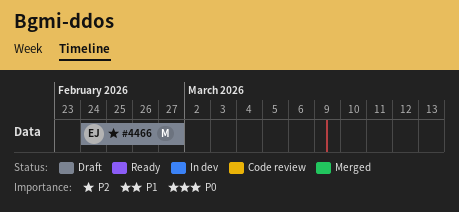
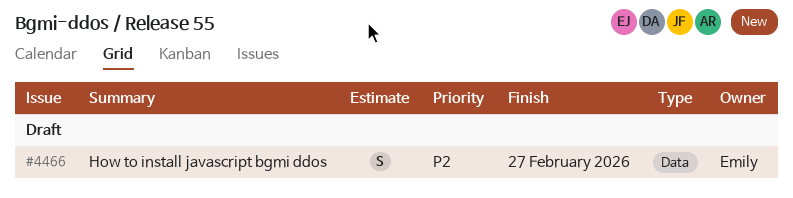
#4466, estimate: M -> S

